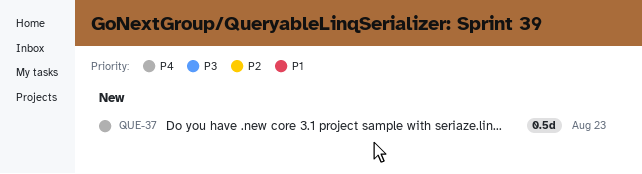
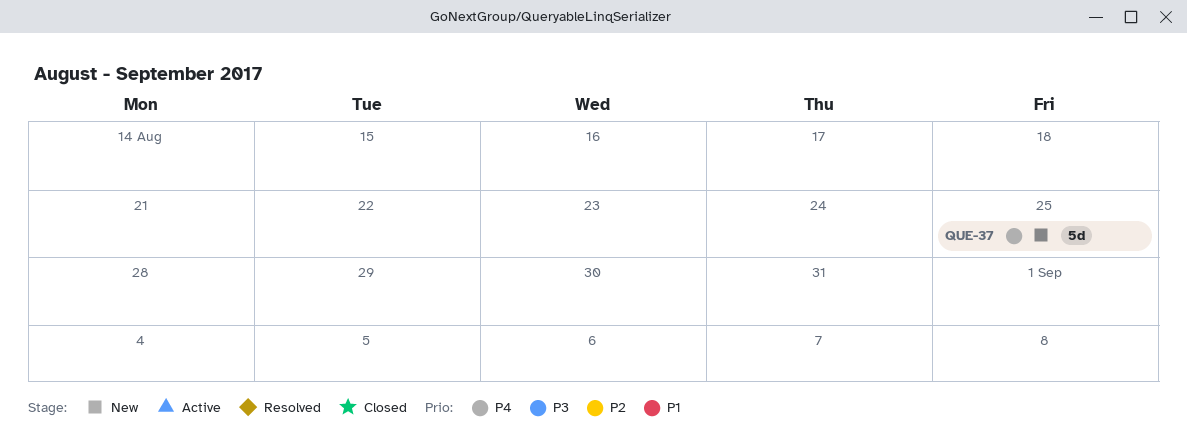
QUE-37, estimate: 0.5d -> 5d
QUE-37, due: Aug 23 -> Aug 25

